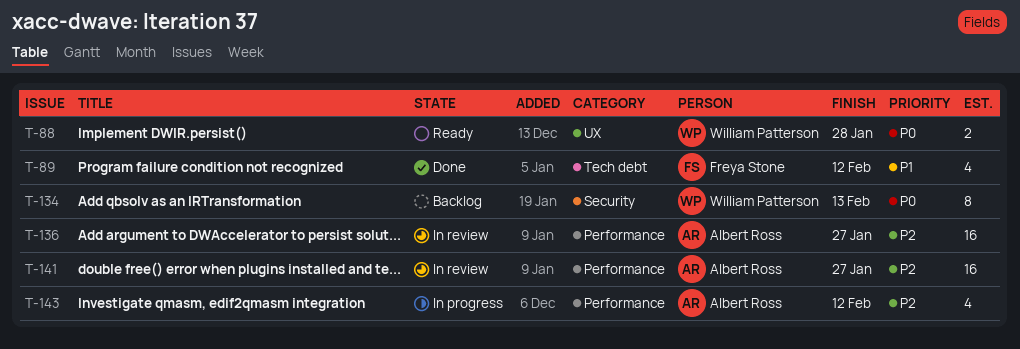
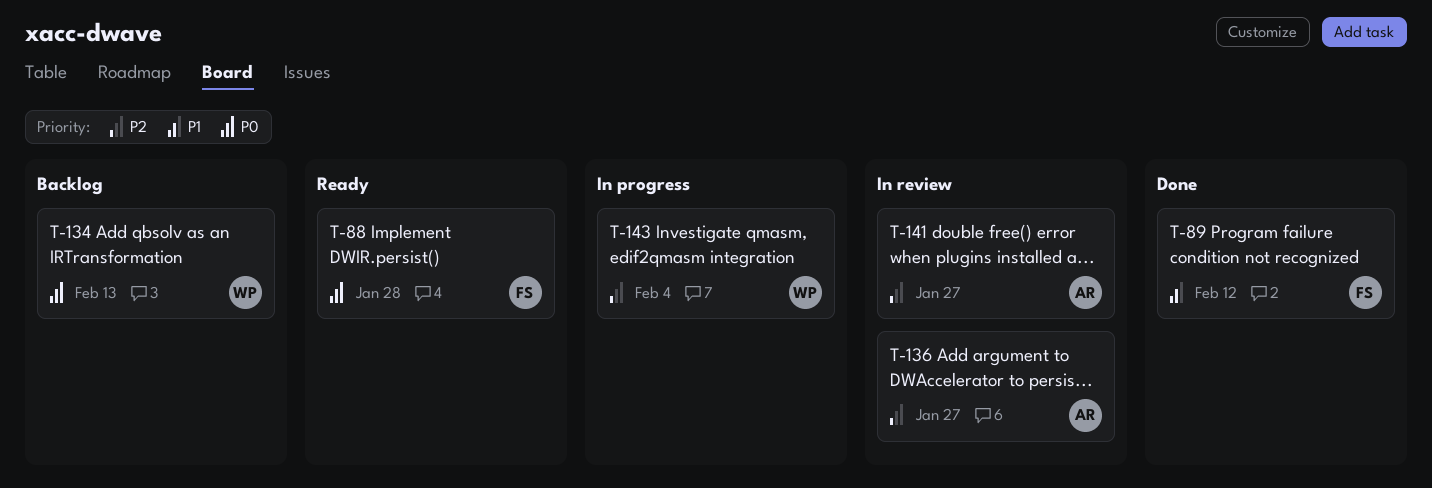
T-88, owner: William Patterson -> Freya Stone
T-143, owner: Albert Ross -> William Patterson
T-143, due: Feb 12 -> Feb 4

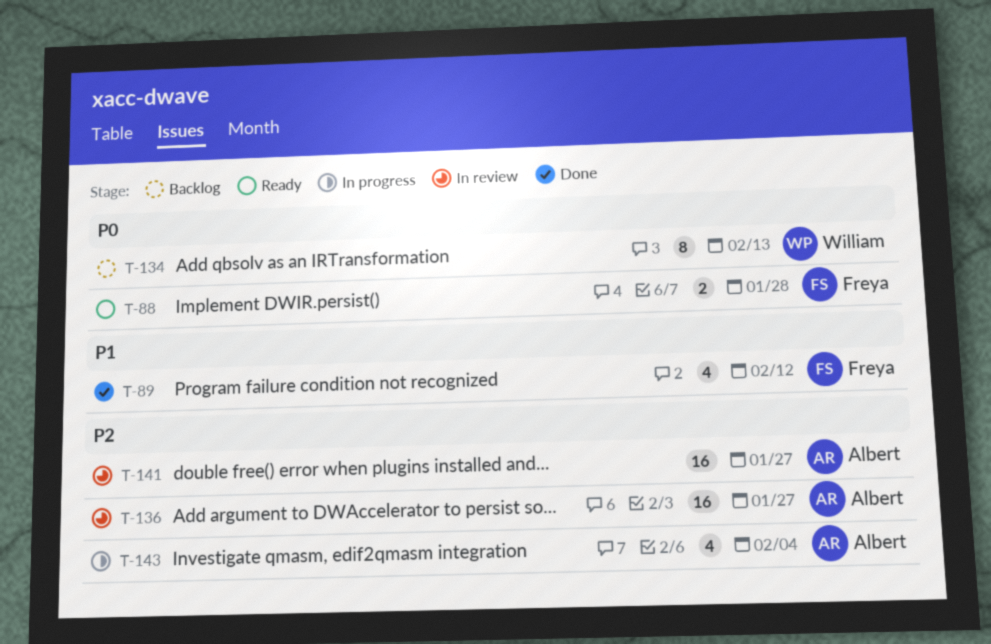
T-143, owner: William -> Albert

